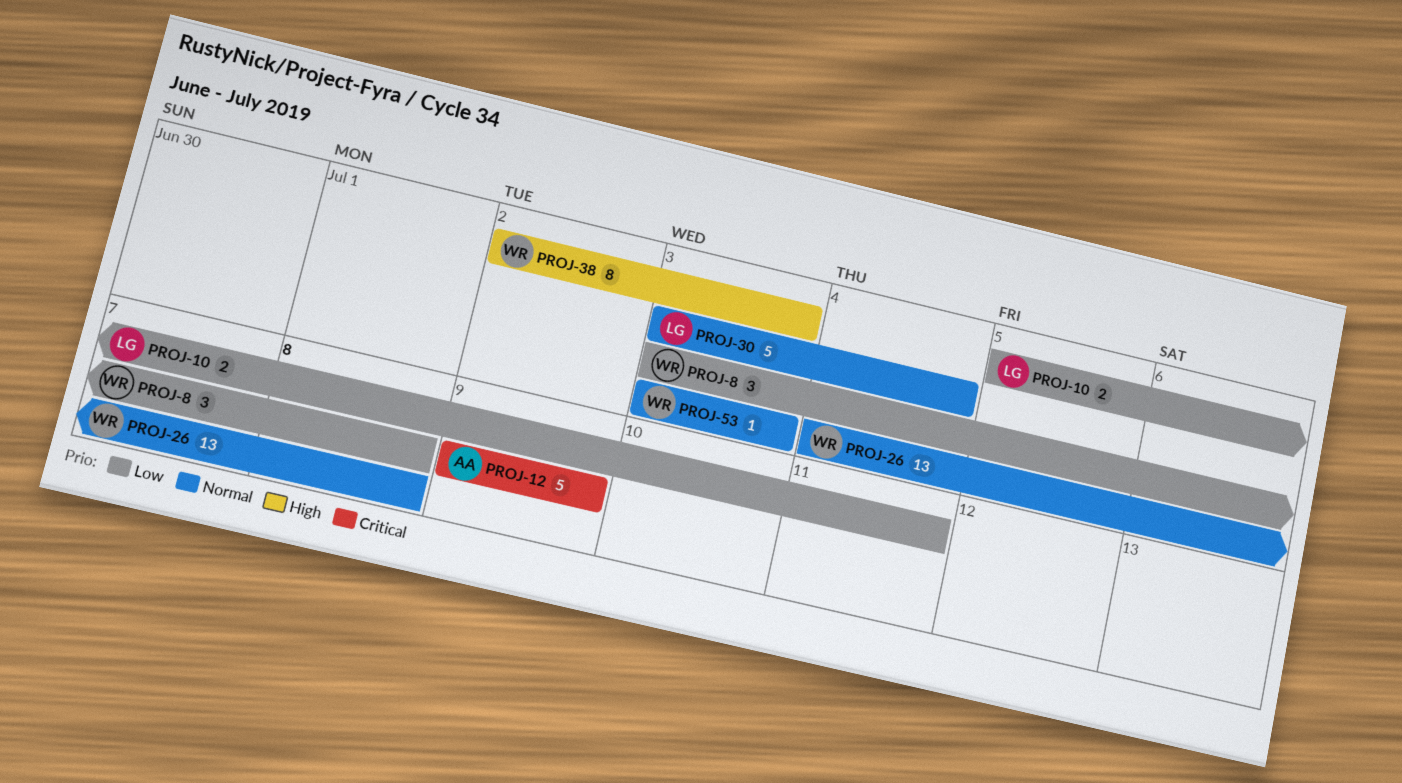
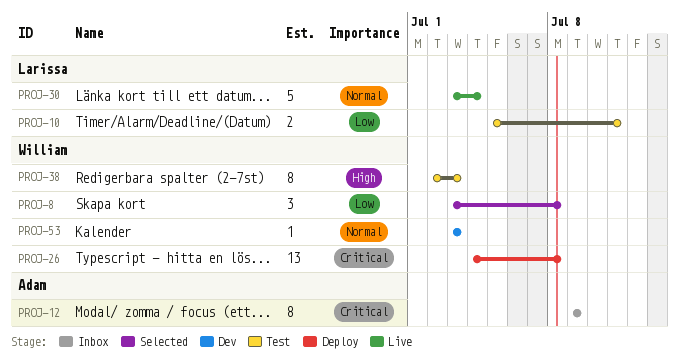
PROJ-12, estimate: 5 -> 8
PROJ-26, priority: Normal -> Critical

